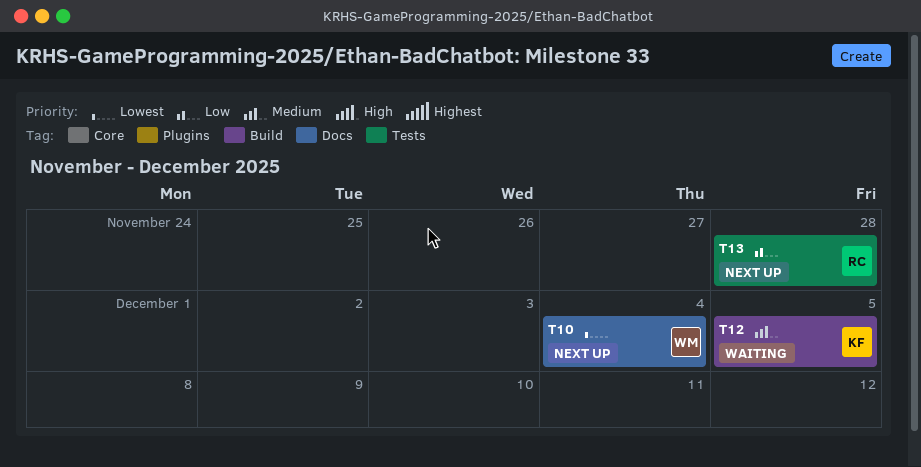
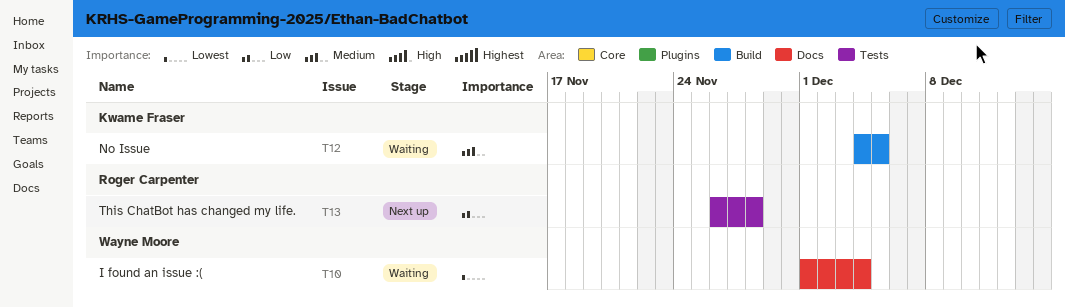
T10, status: Next up -> Waiting

